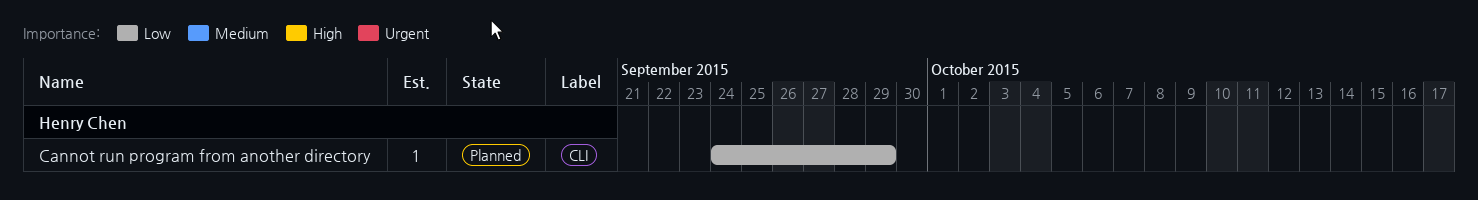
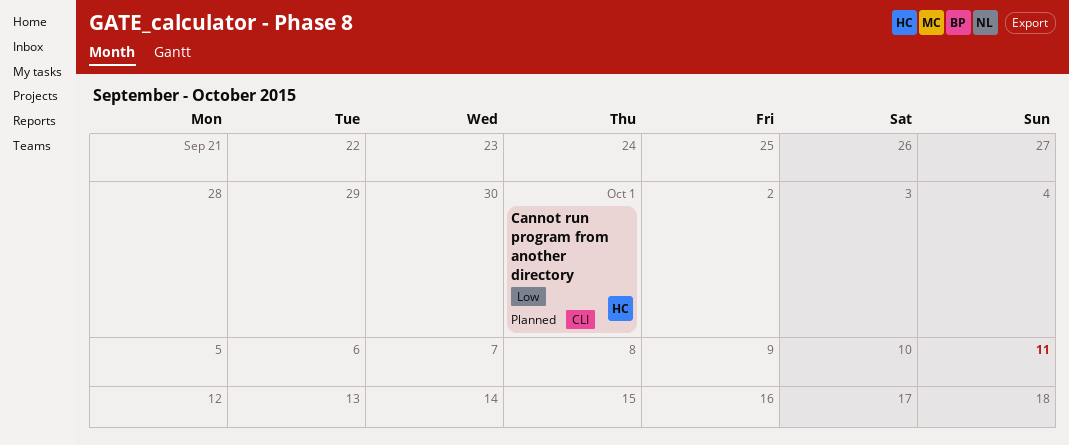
Cannot run program from another directory, due: Sep 29 -> Oct 1

